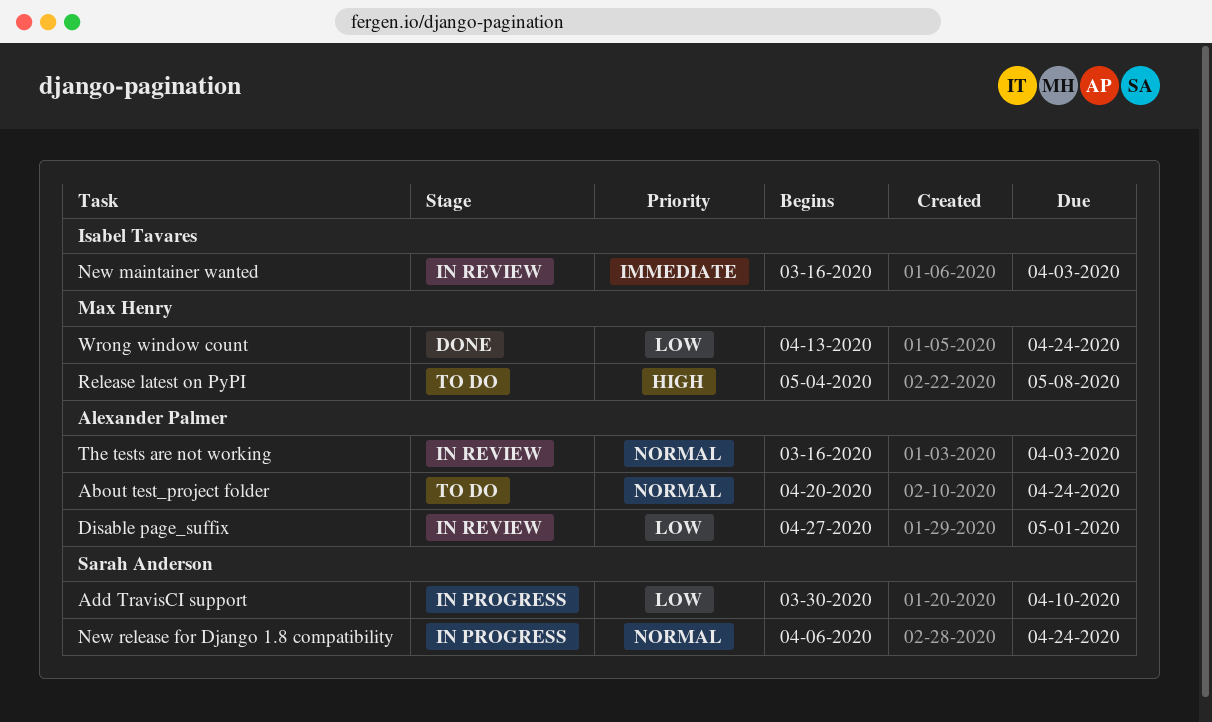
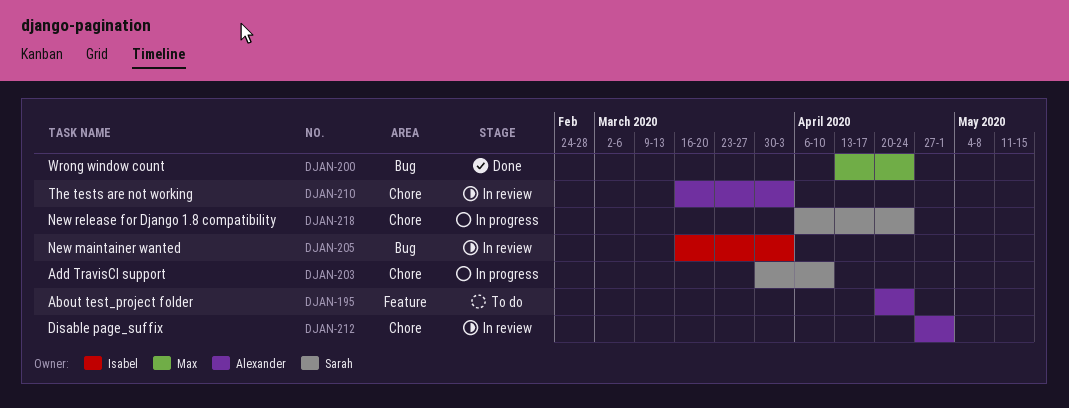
Release latest on PyPI: present -> none

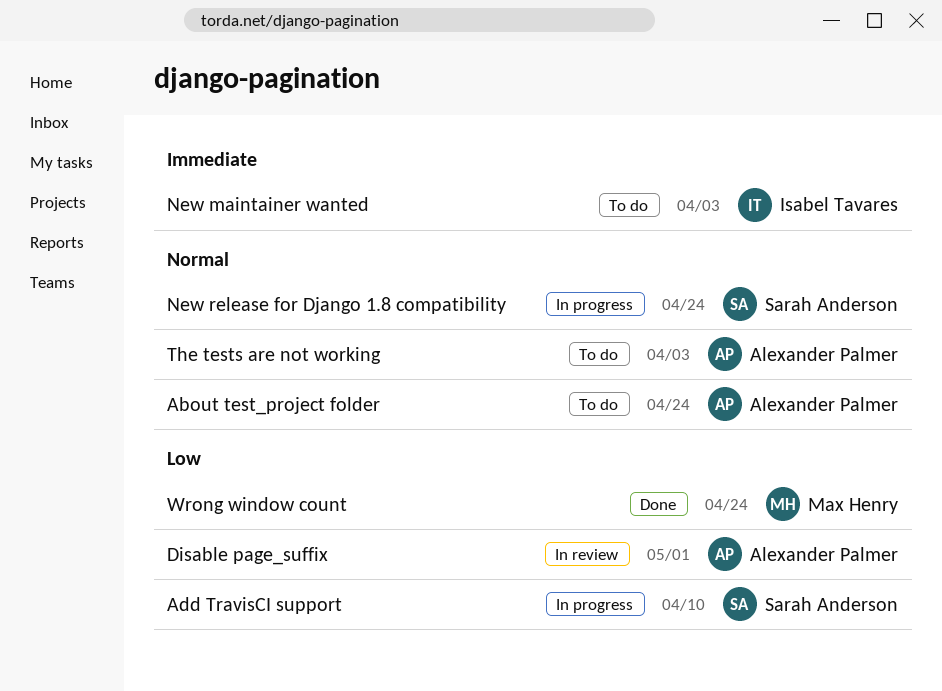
New maintainer wanted, status: In review -> To do
The tests are not working, status: In review -> To do

